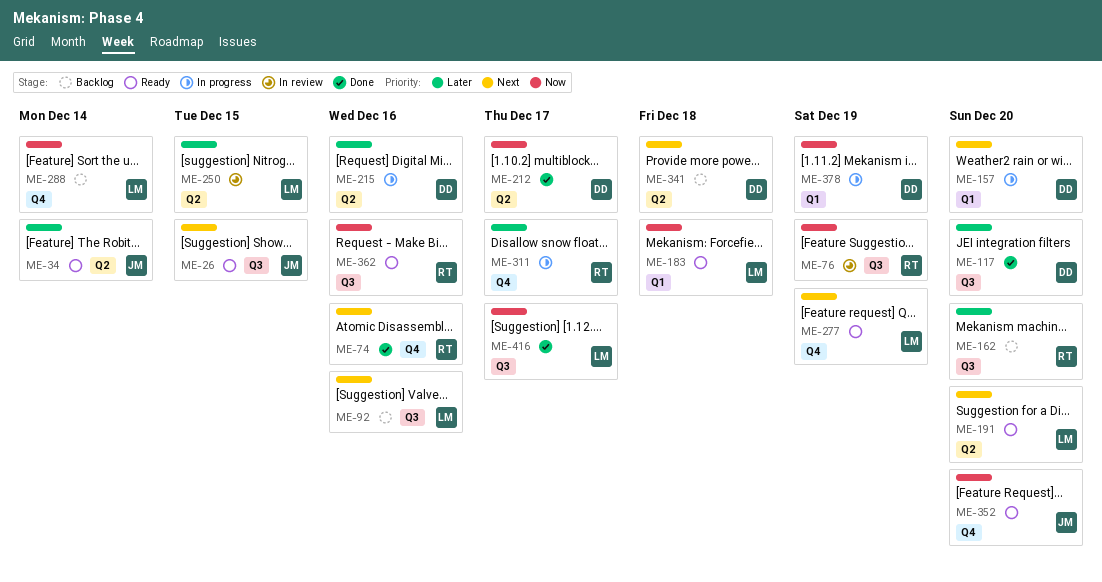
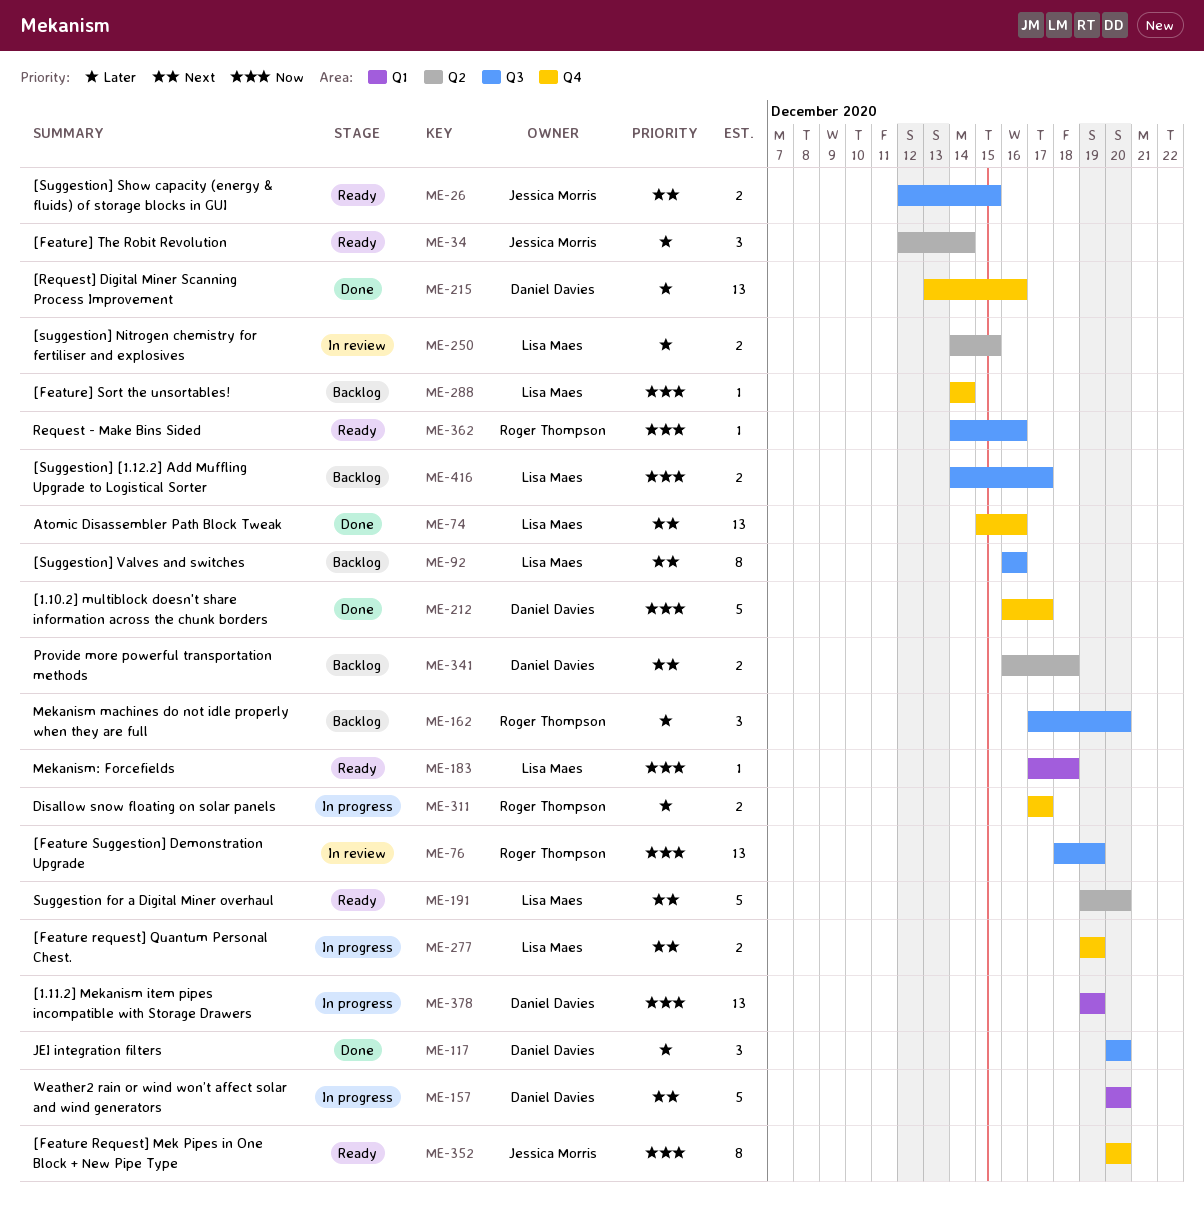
ME-74, owner: Roger Thompson -> Lisa Maes
ME-212, label: Q2 -> Q4
ME-215, status: In progress -> Done
ME-215, label: Q2 -> Q4
ME-277, status: Ready -> In progress
ME-416, status: Done -> Backlog

